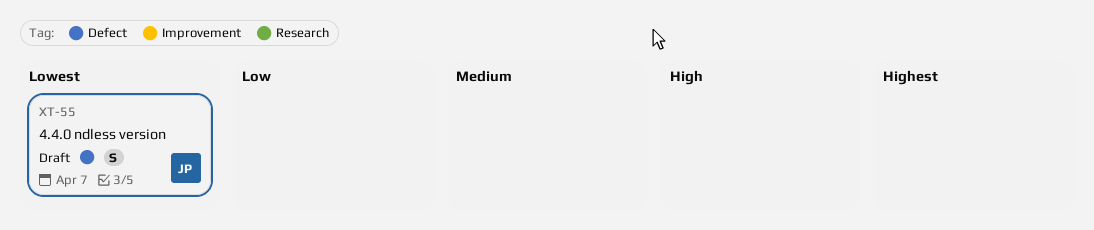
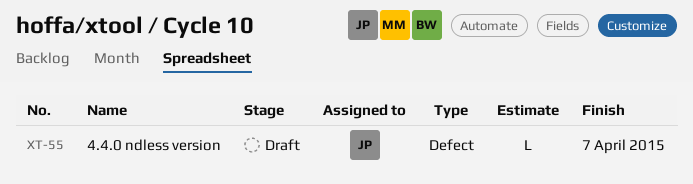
XT-55, estimate: S -> L

